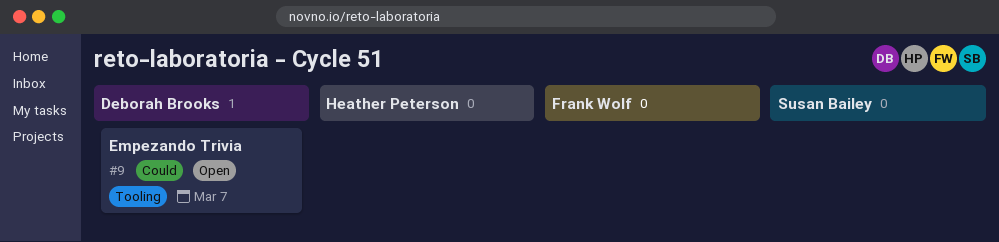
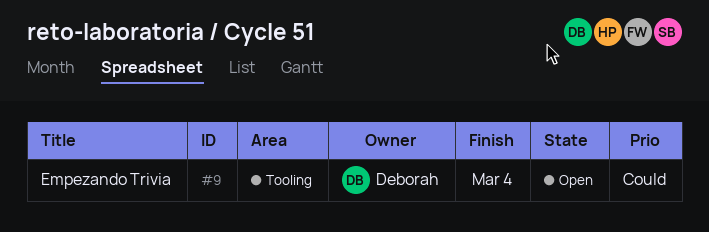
#9, due: Mar 7 -> Mar 4

